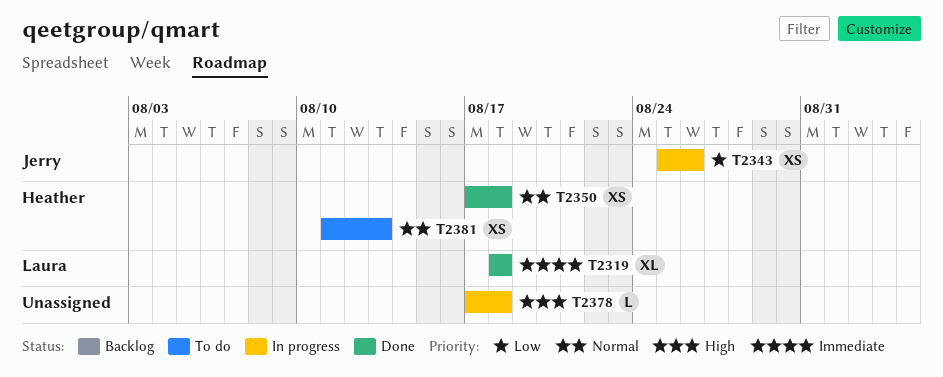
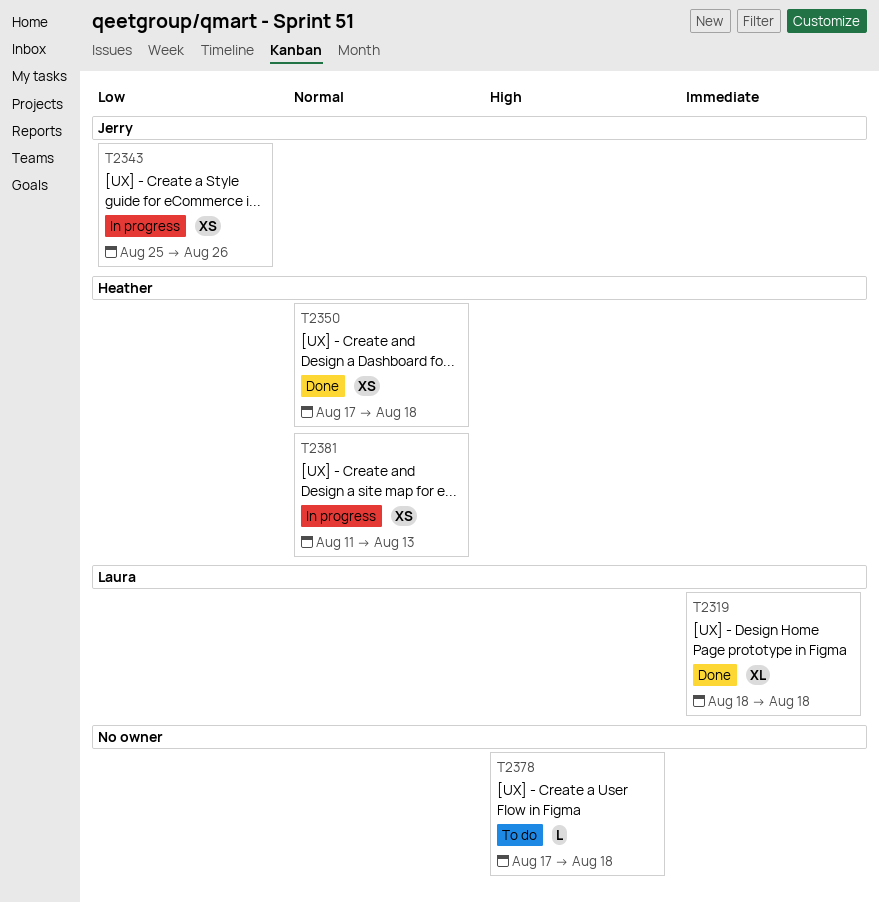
T2378, status: In progress -> To do
T2381, status: To do -> In progress

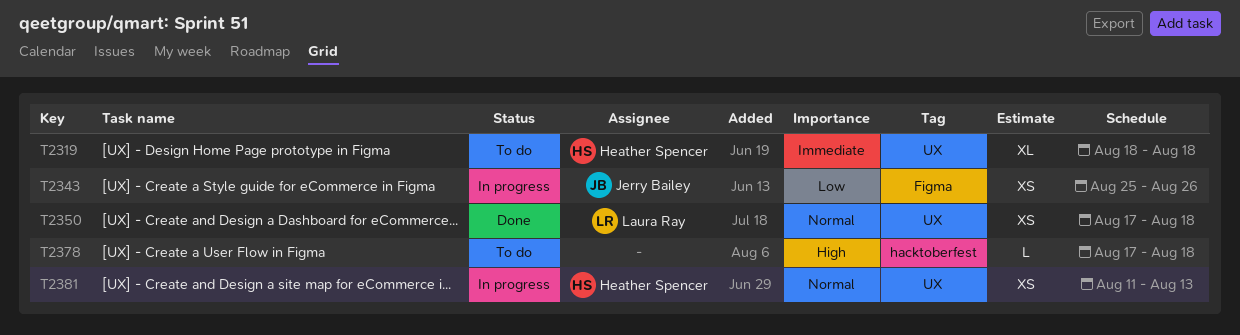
T2319, status: Done -> To do
T2319, owner: Laura Ray -> Heather Spencer
T2350, owner: Heather Spencer -> Laura Ray

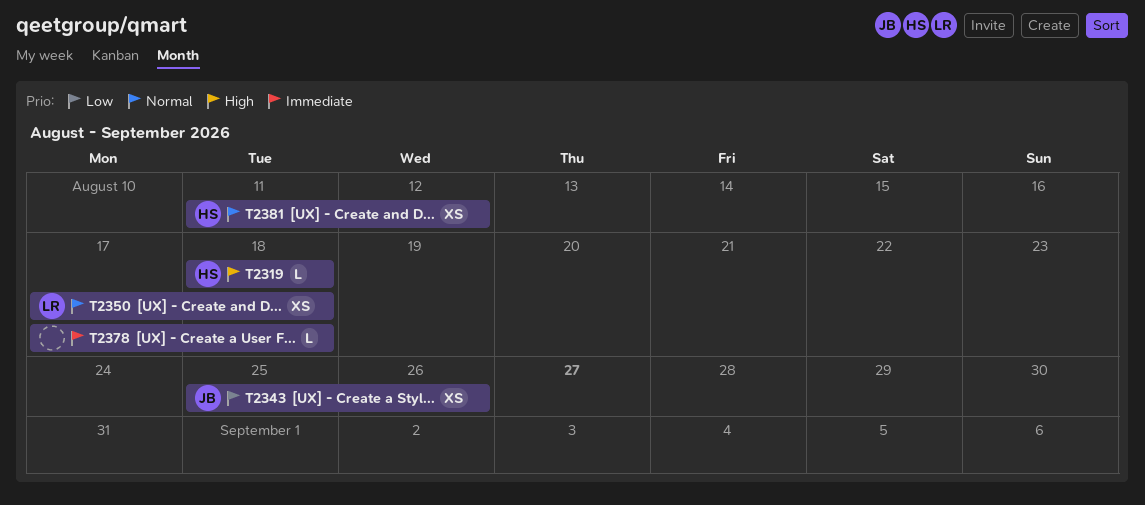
T2319, priority: Immediate -> High
T2319, estimate: XL -> L
T2378, priority: High -> Immediate
T2381, due: Aug 13 -> Aug 12

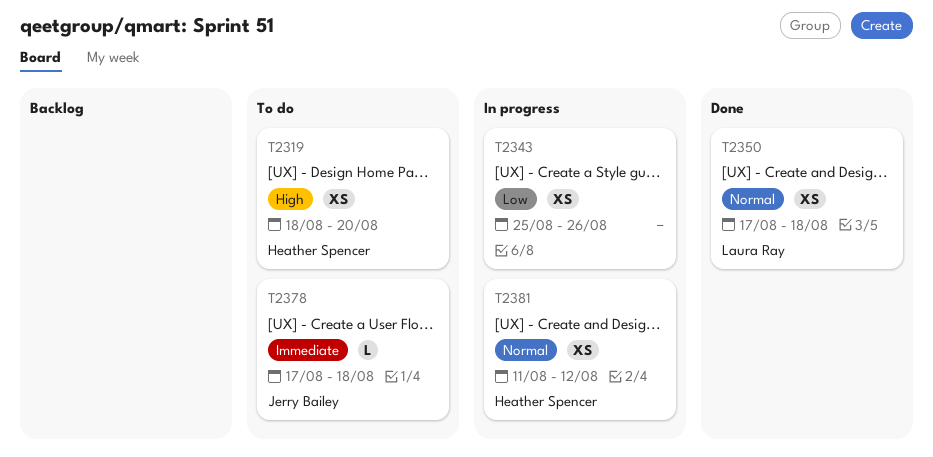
T2319, estimate: L -> XS
T2319, due: Aug 18 -> Aug 20
T2343, owner: Jerry Bailey -> none
T2378, owner: none -> Jerry Bailey

